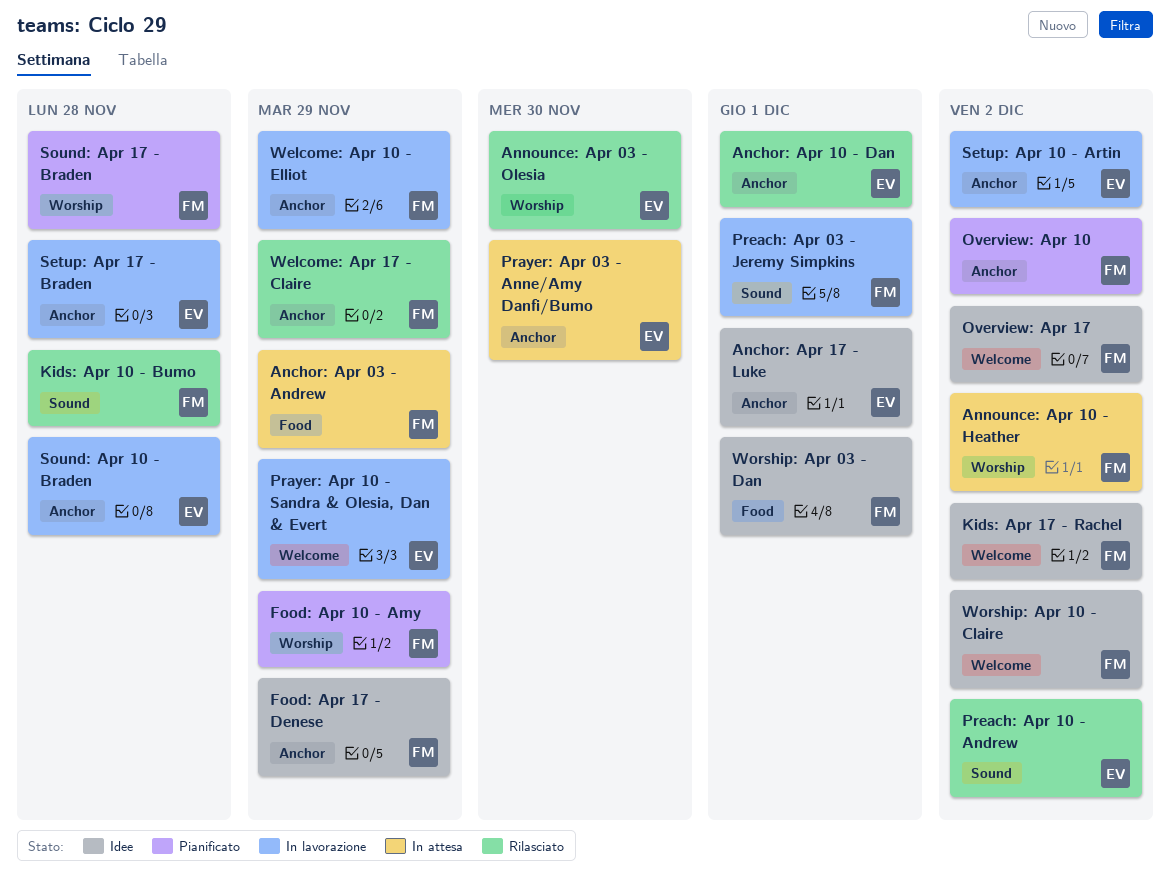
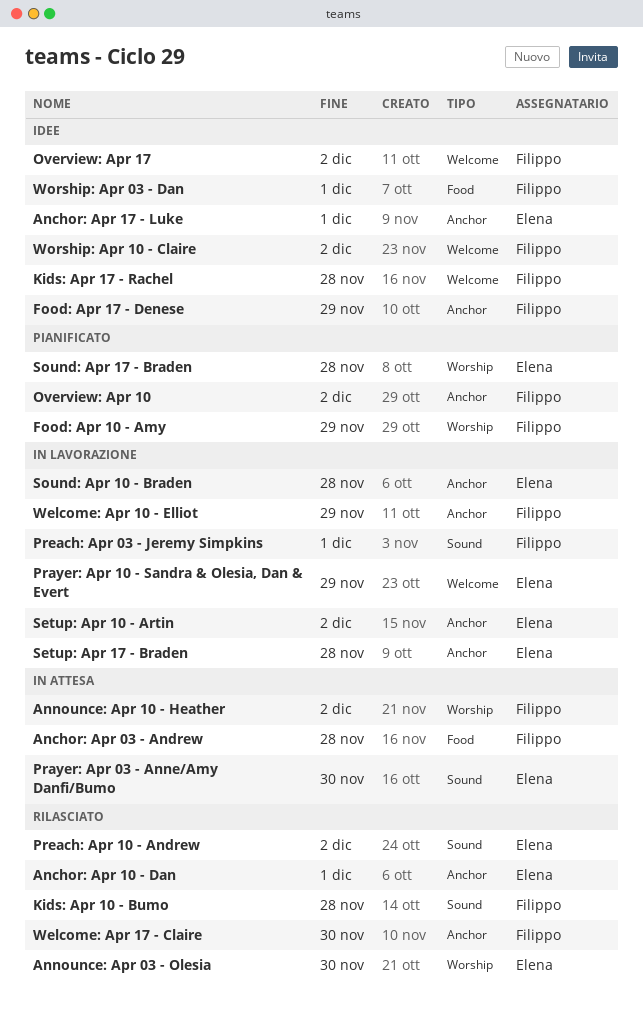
Anchor: Apr 03 - Andrew, due: Nov 29 -> Nov 28
Kids: Apr 17 - Rachel, due: Dec 2 -> Nov 28
Prayer: Apr 03 - Anne/Amy Danfi/Bumo, label: Anchor -> Sound
Sound: Apr 17 - Braden, owner: Filippo -> Elena
Welcome: Apr 17 - Claire, due: Nov 29 -> Nov 30

